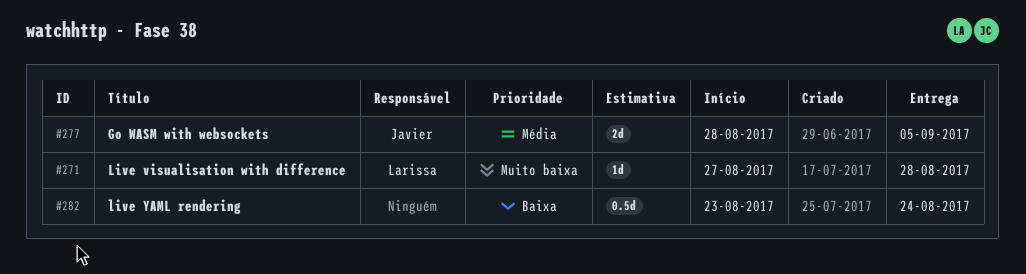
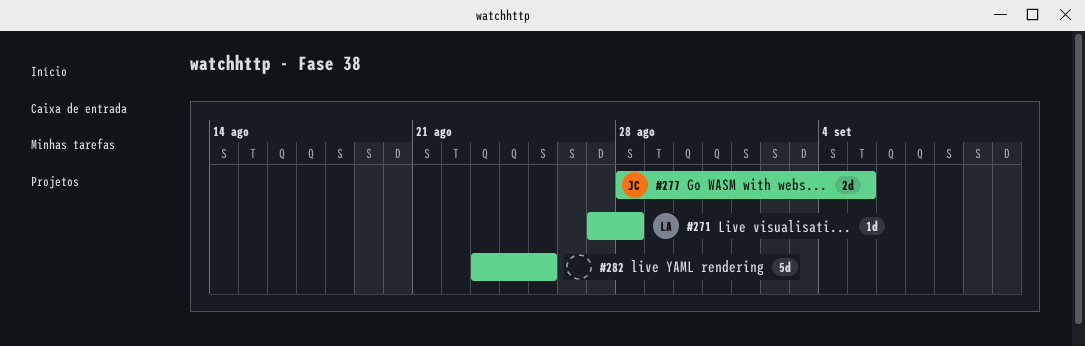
#282, estimate: 0.5d -> 5d
#282, due: Aug 24 -> Aug 25

